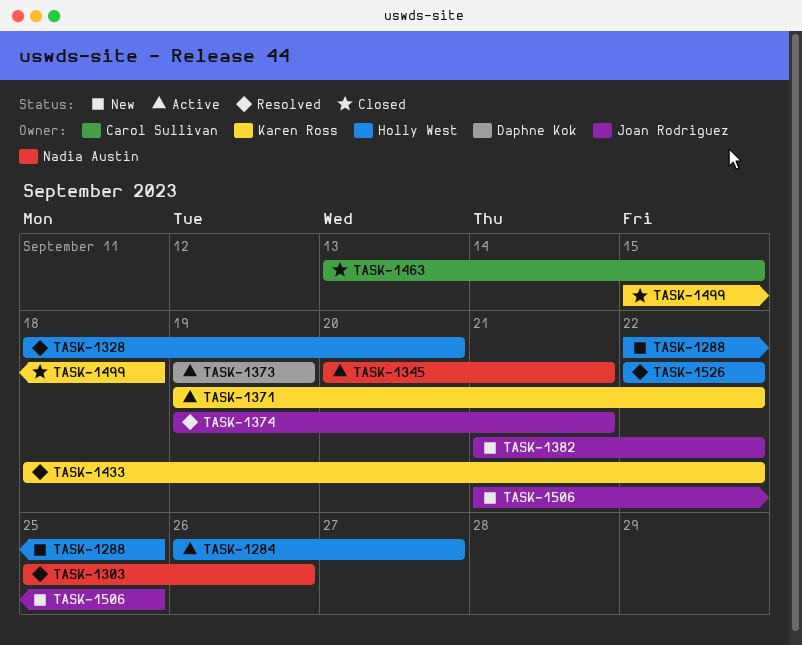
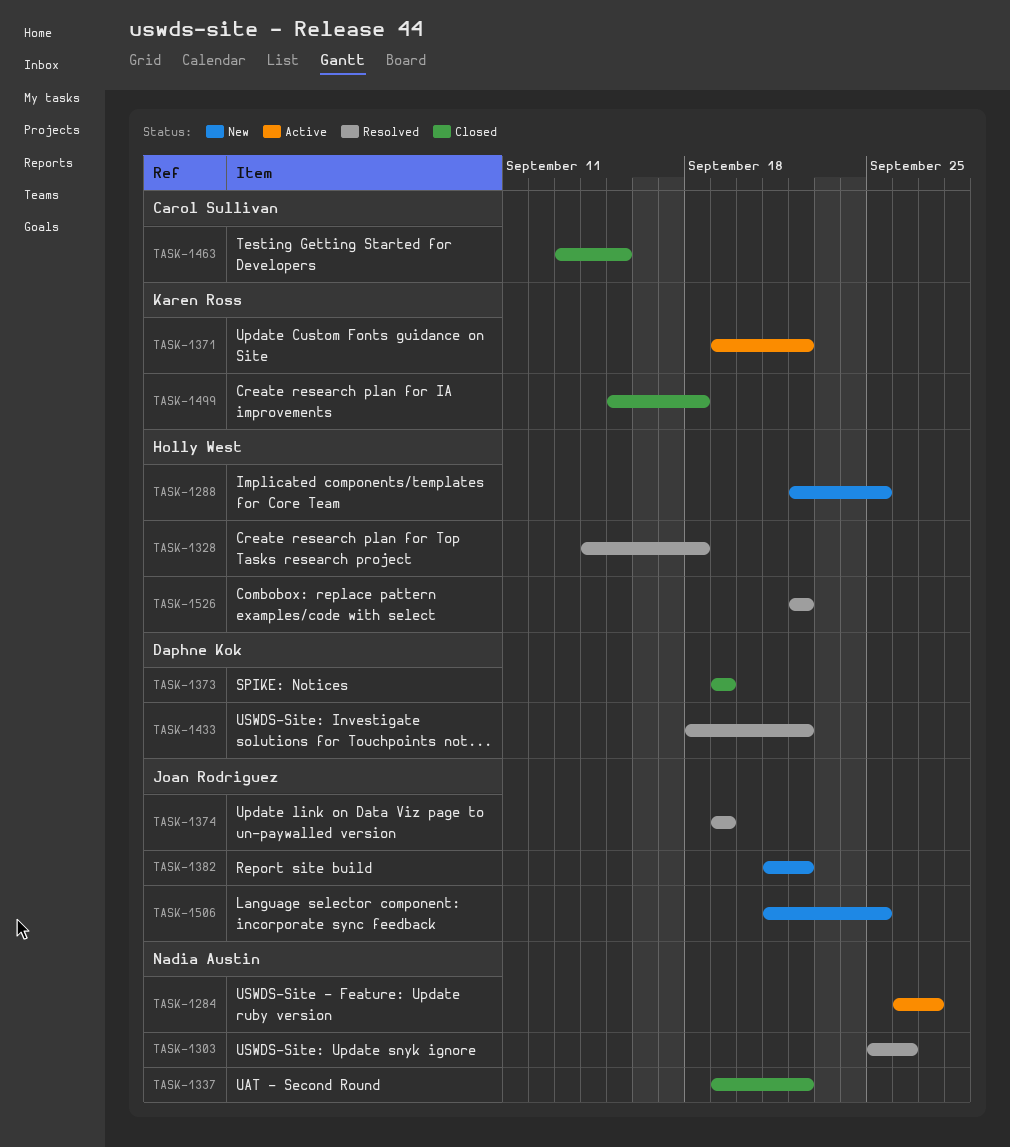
TASK-1284, owner: Holly West -> Nadia Austin
TASK-1328, start: Sep 18 -> Sep 14
TASK-1328, due: Sep 20 -> Sep 18
TASK-1337: none -> present
TASK-1345: present -> none
TASK-1373, status: Active -> Closed
TASK-1374, due: Sep 21 -> Sep 19
TASK-1433, owner: Karen Ross -> Daphne Kok

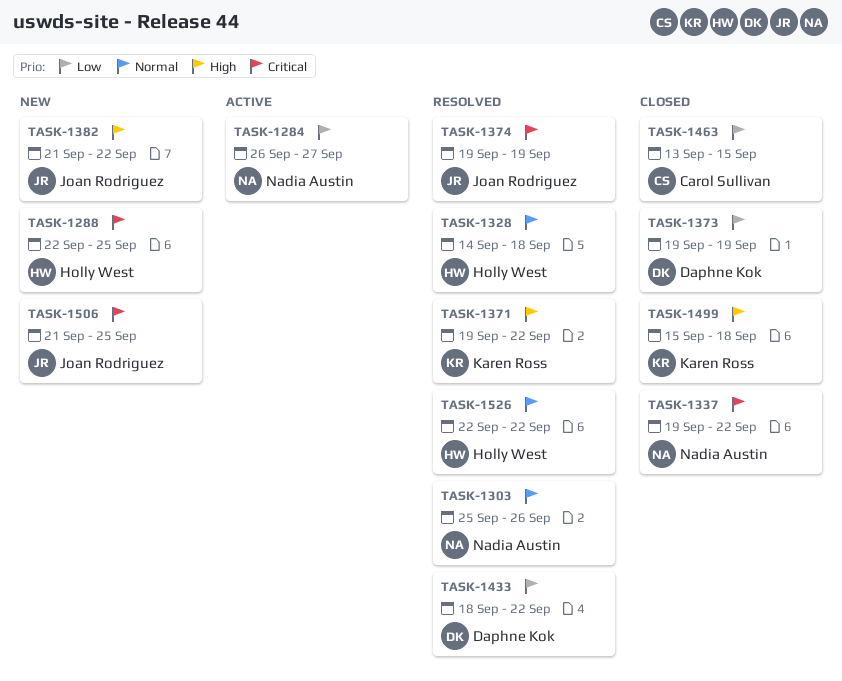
TASK-1371, status: Active -> Resolved

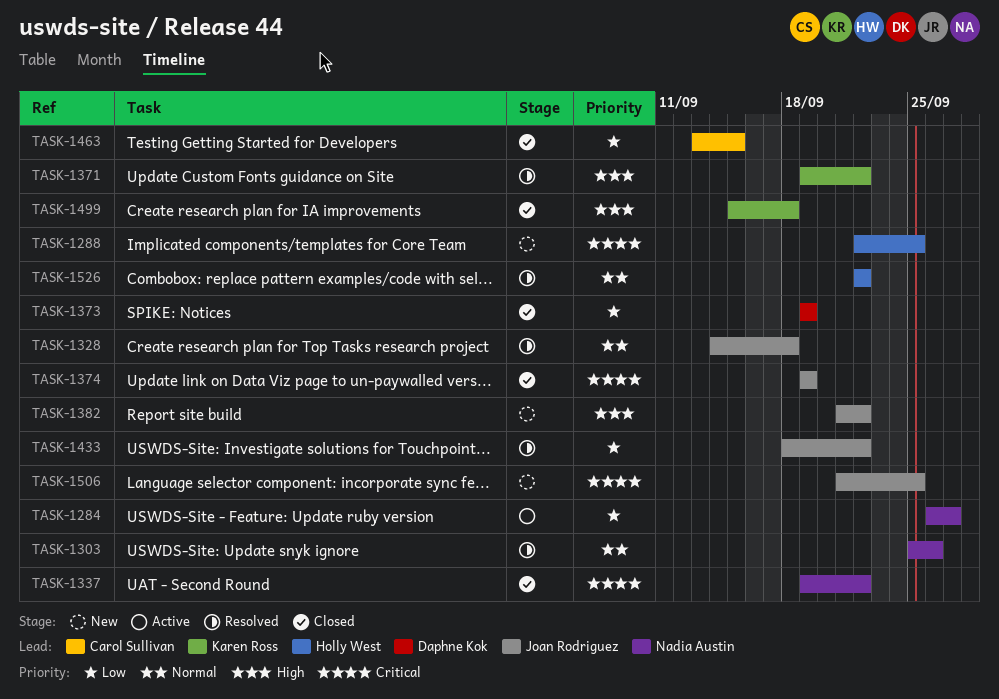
TASK-1328, owner: Holly West -> Joan Rodriguez
TASK-1374, status: Resolved -> Closed
TASK-1433, owner: Daphne Kok -> Joan Rodriguez

